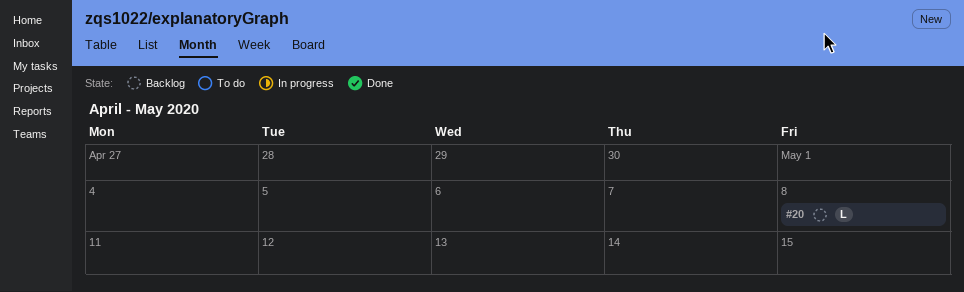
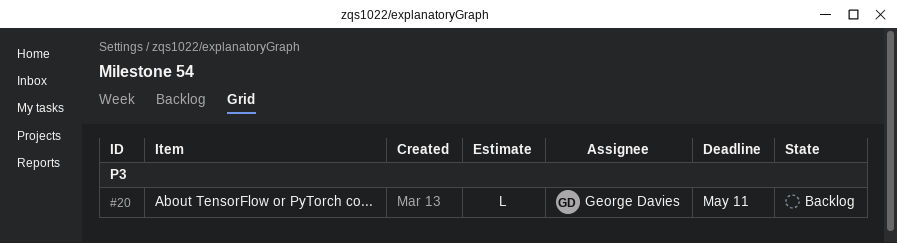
#20, due: May 8 -> May 11

